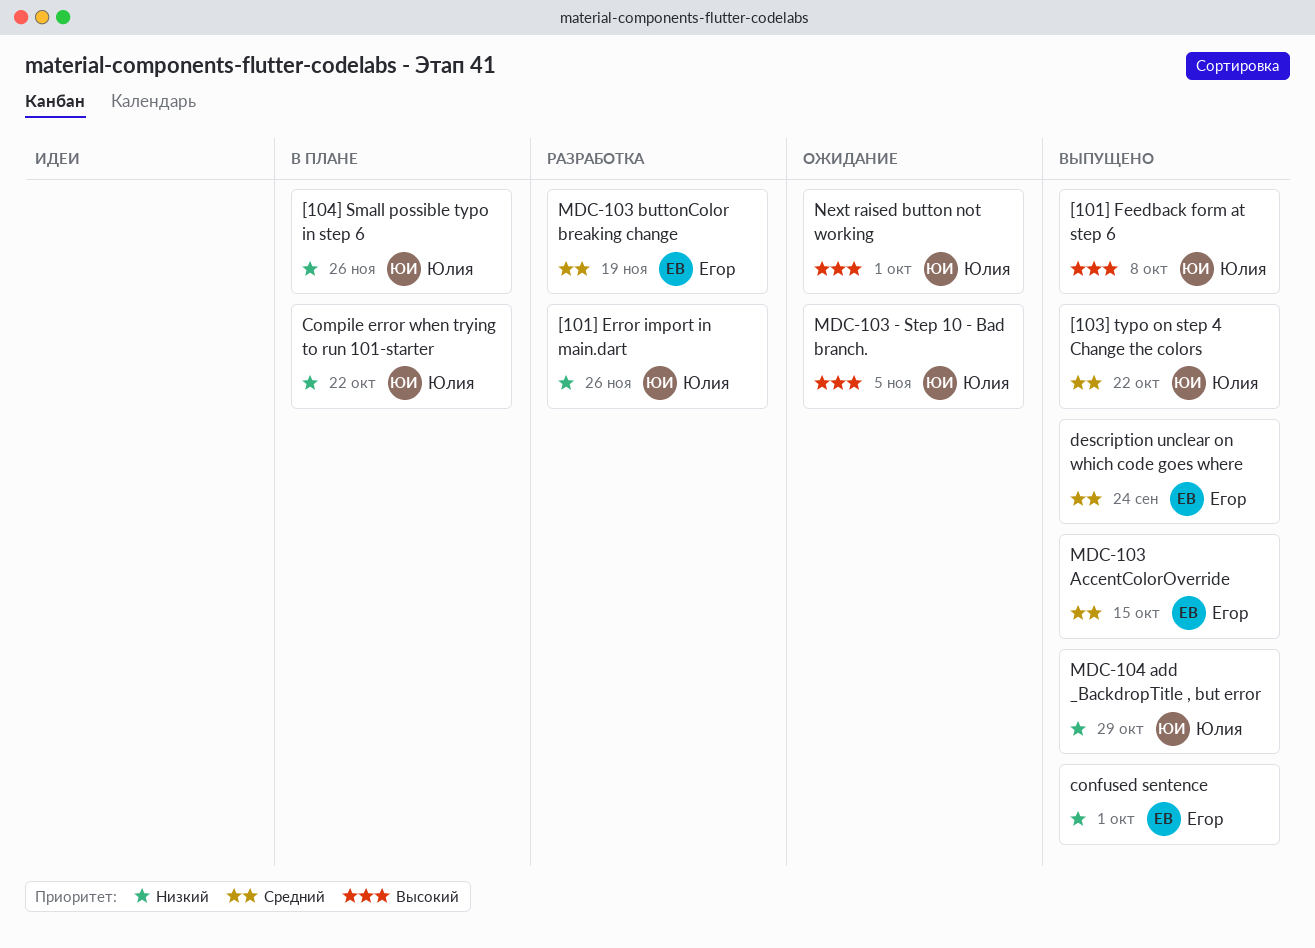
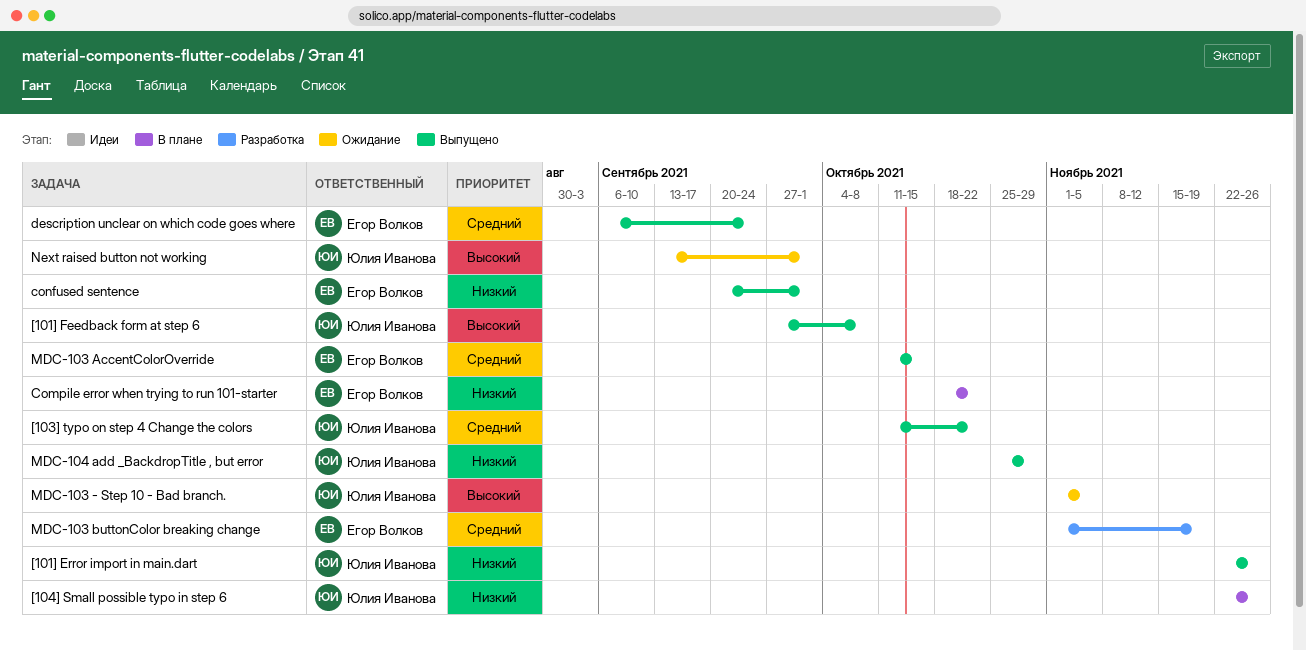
[101] Error import in main.dart, status: Разработка -> Выпущено
Compile error when trying to run 101-starter, owner: Юлия Иванова -> Егор Волков

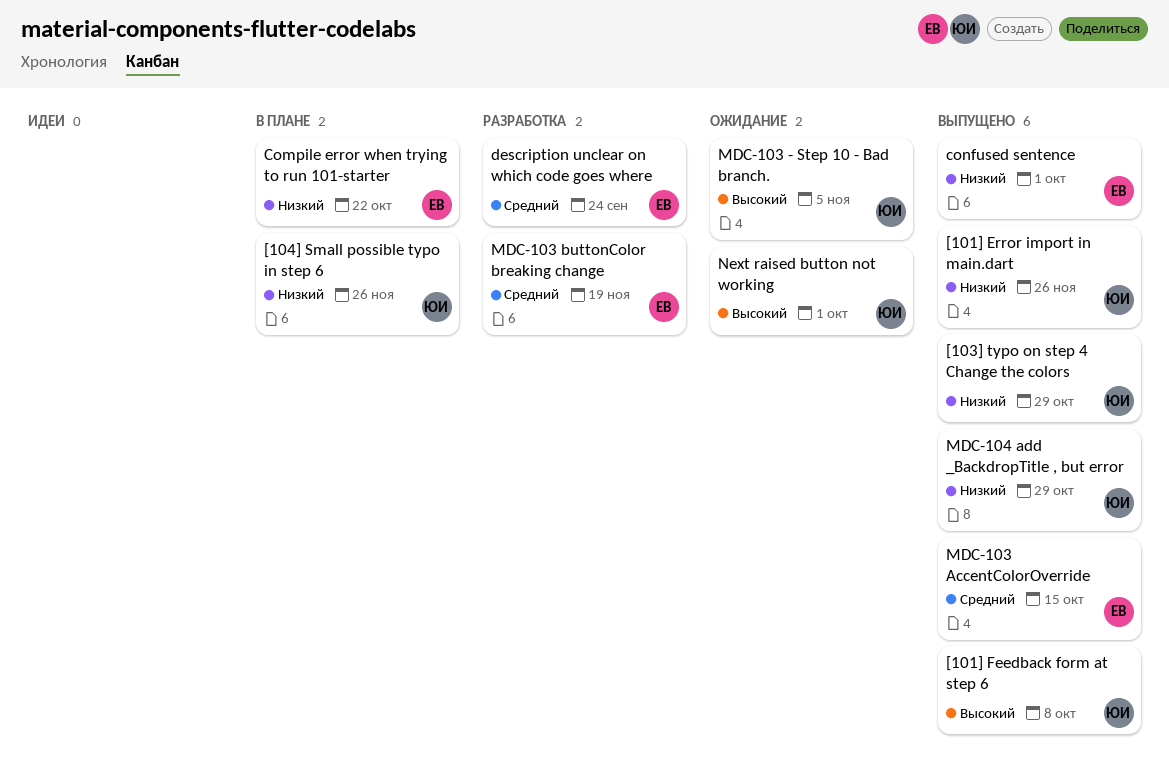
[103] typo on step 4 Change the colors, priority: Средний -> Низкий
[103] typo on step 4 Change the colors, due: Oct 22 -> Oct 29
description unclear on which code goes where, status: Выпущено -> Разработка

